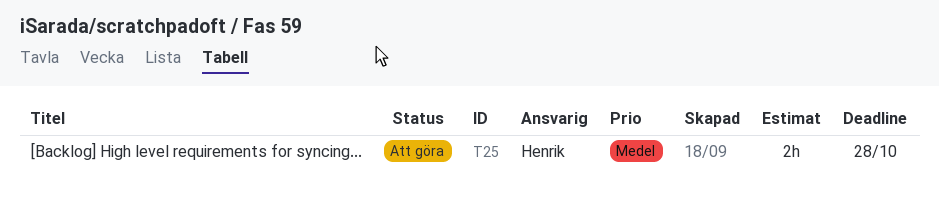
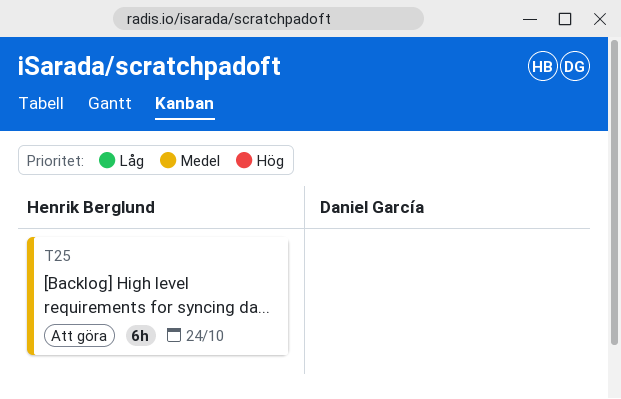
T25, estimate: 2h -> 6h
T25, due: Oct 28 -> Oct 24

